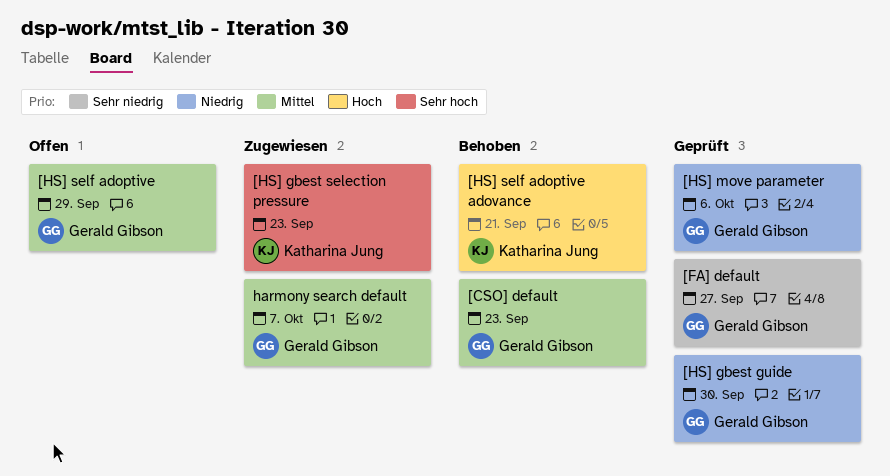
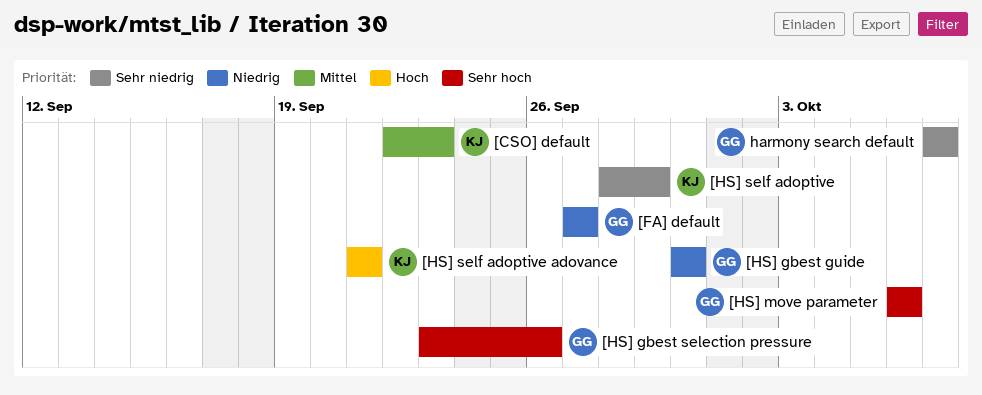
[CSO] default, owner: Gerald Gibson -> Katharina Jung
[FA] default, priority: Sehr niedrig -> Niedrig
[HS] gbest selection pressure, owner: Katharina Jung -> Gerald Gibson
[HS] gbest selection pressure, due: Sep 23 -> Sep 26
[HS] move parameter, priority: Niedrig -> Sehr hoch
[HS] self adoptive, owner: Gerald Gibson -> Katharina Jung
[HS] self adoptive, priority: Mittel -> Sehr niedrig
harmony search default, priority: Mittel -> Sehr niedrig

